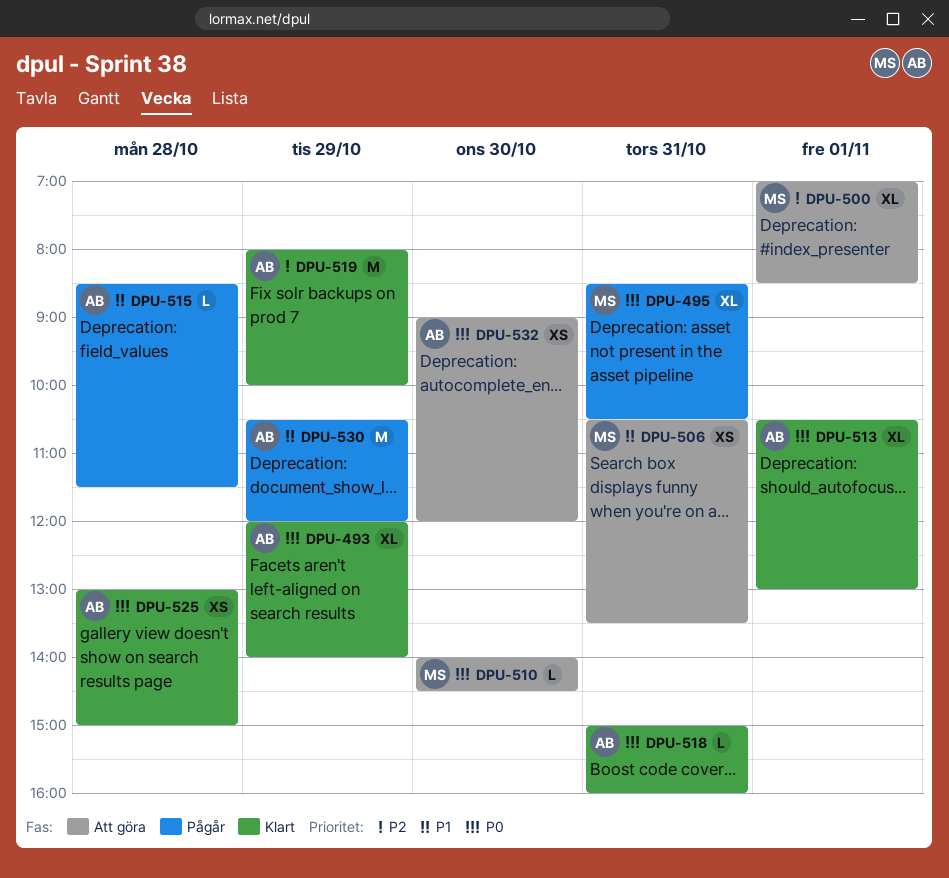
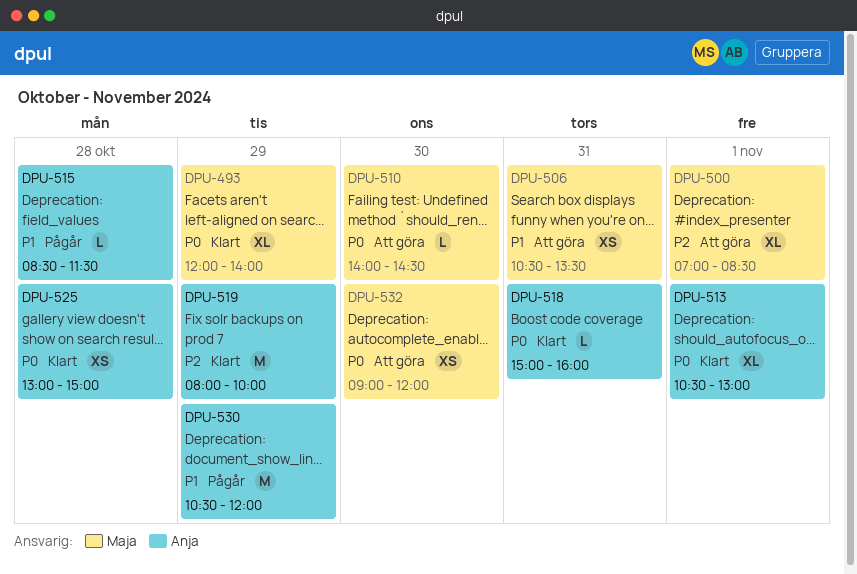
DPU-493, owner: Anja -> Maja
DPU-495: present -> none
DPU-532, owner: Anja -> Maja

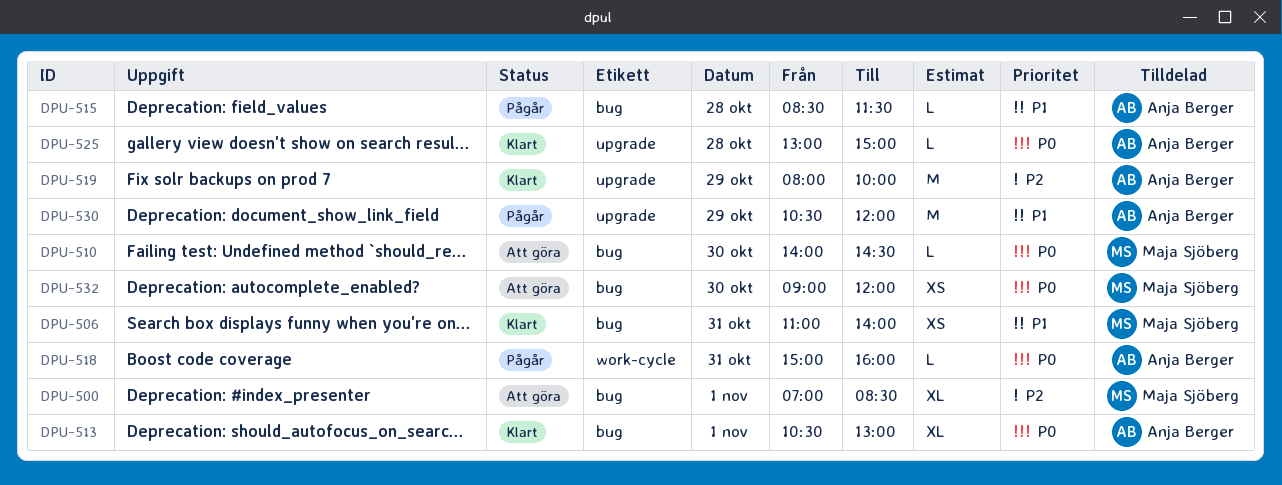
DPU-493: present -> none
DPU-506, status: Att göra -> Klart
DPU-506, begins: 10:30 -> 11:00
DPU-506, ends: 13:30 -> 14:00
DPU-518, status: Klart -> Pågår
DPU-525, estimate: XS -> L

